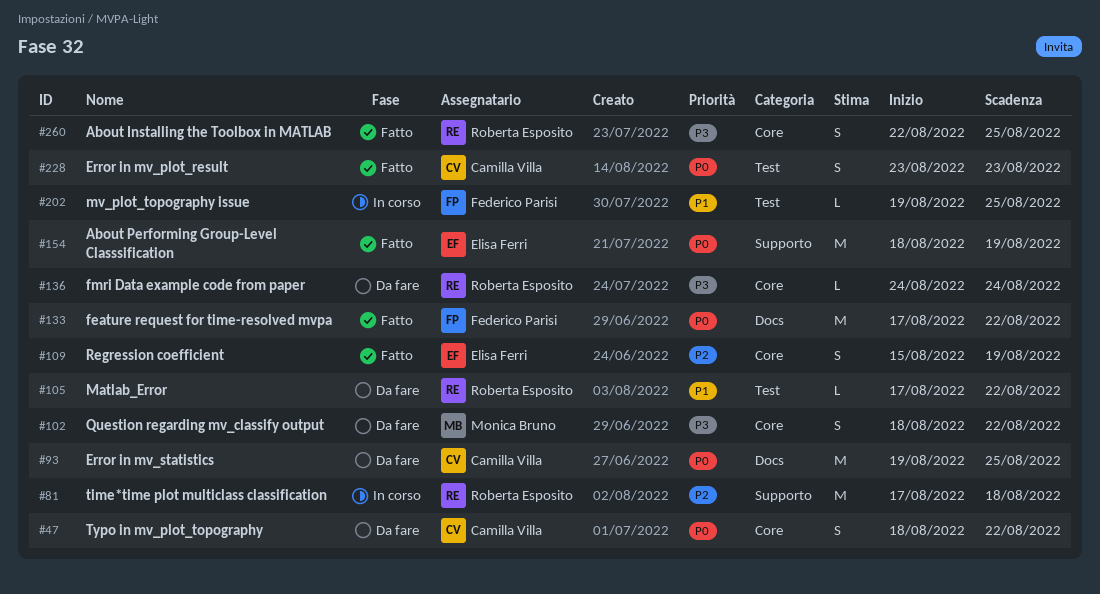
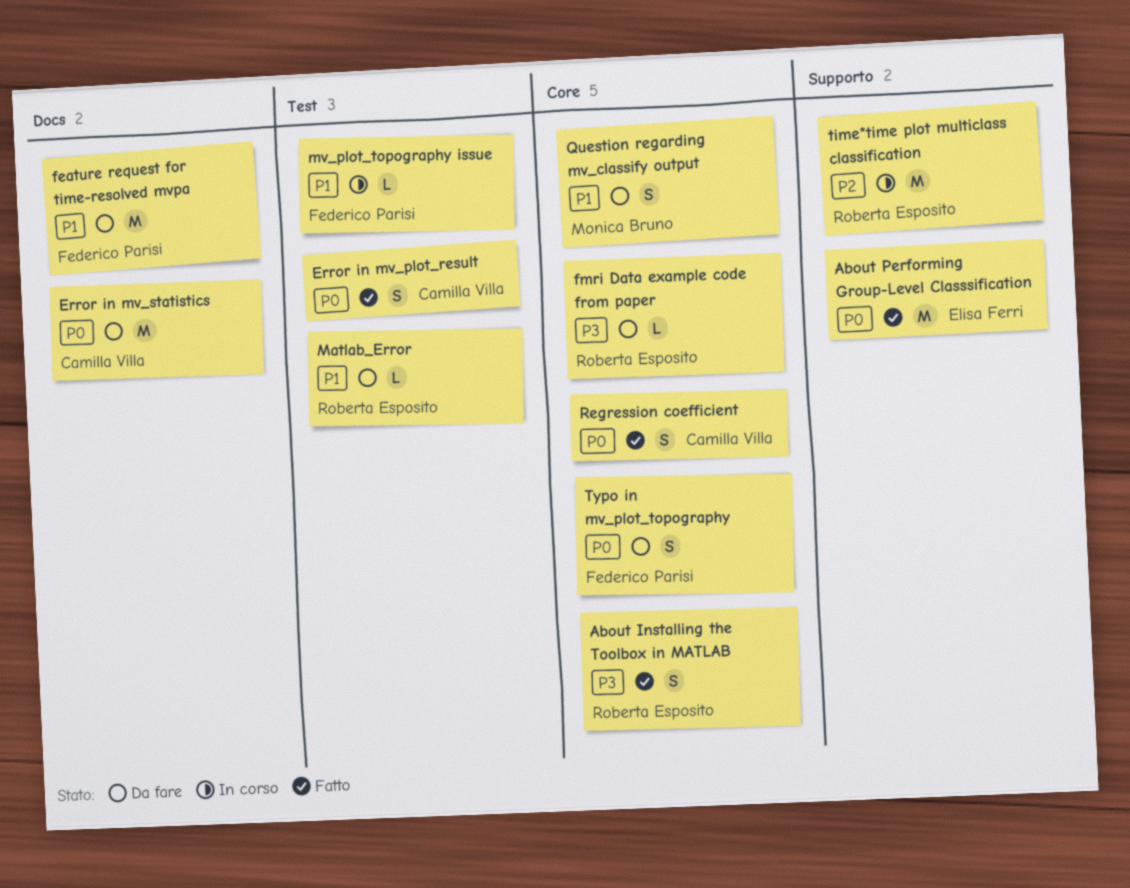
feature request for time-resolved mvpa, status: Fatto -> Da fare
feature request for time-resolved mvpa, priority: P0 -> P1
Question regarding mv_classify output, priority: P3 -> P1
Regression coefficient, owner: Elisa Ferri -> Camilla Villa
Regression coefficient, priority: P2 -> P0
Typo in mv_plot_topography, owner: Camilla Villa -> Federico Parisi

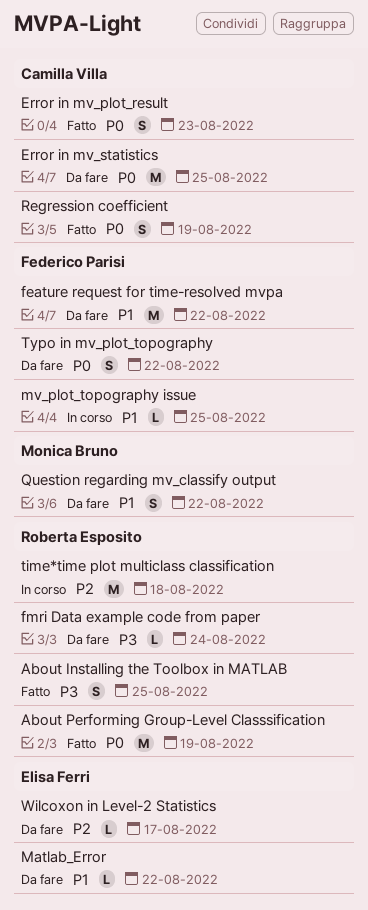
About Performing Group-Level Classsification, owner: Elisa Ferri -> Roberta Esposito
Matlab_Error, owner: Roberta Esposito -> Elisa Ferri
Wilcoxon in Level-2 Statistics: none -> present

